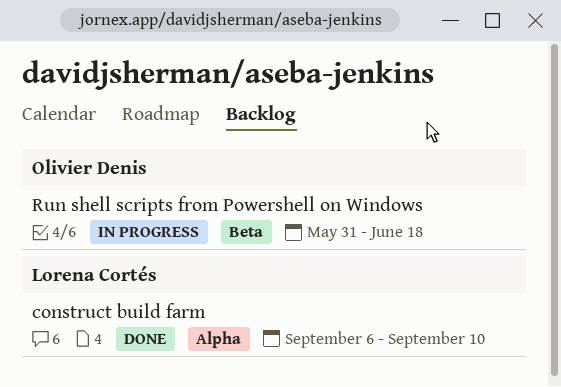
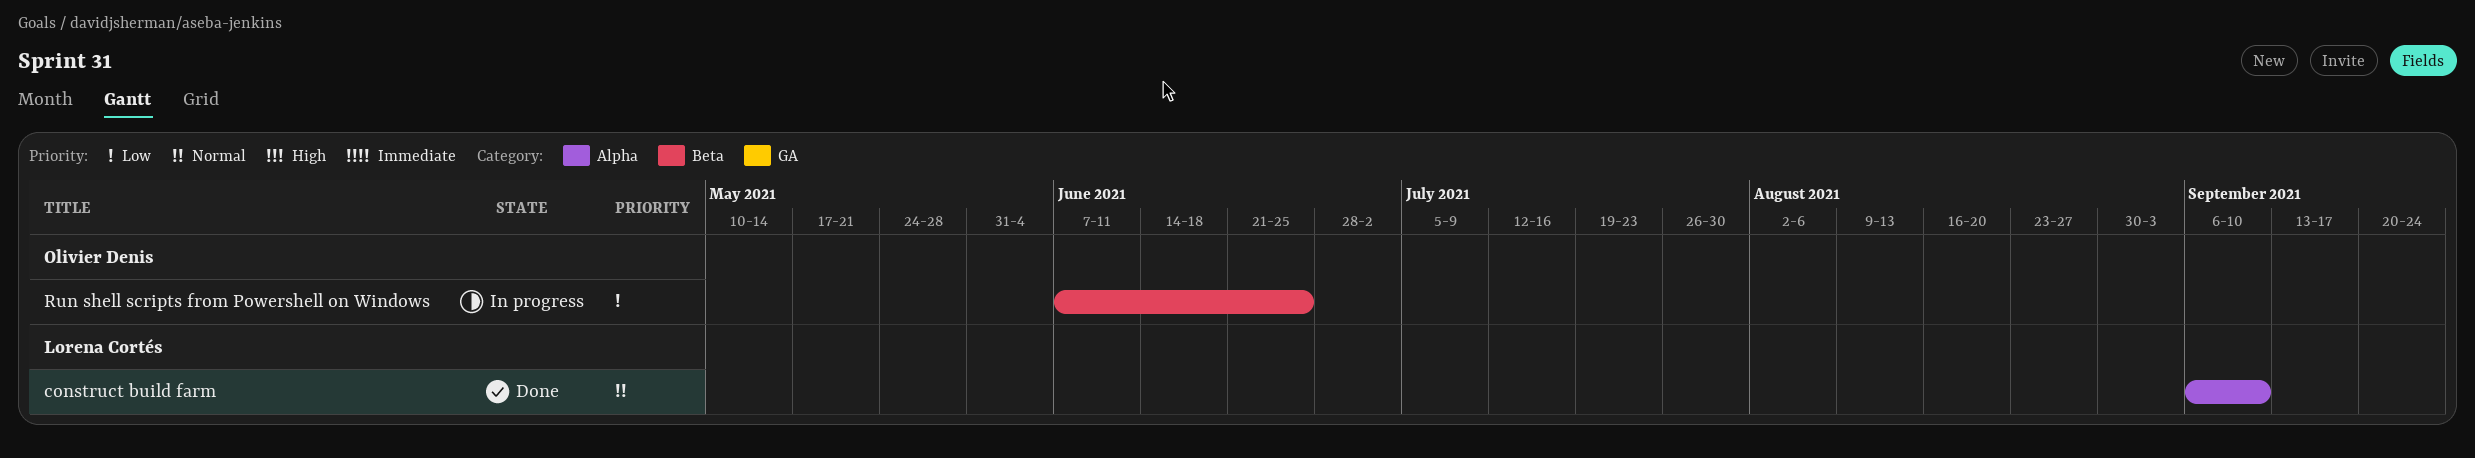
Run shell scripts from Powershell on Windows, start: May 31 -> Jun 7
Run shell scripts from Powershell on Windows, due: Jun 18 -> Jun 25

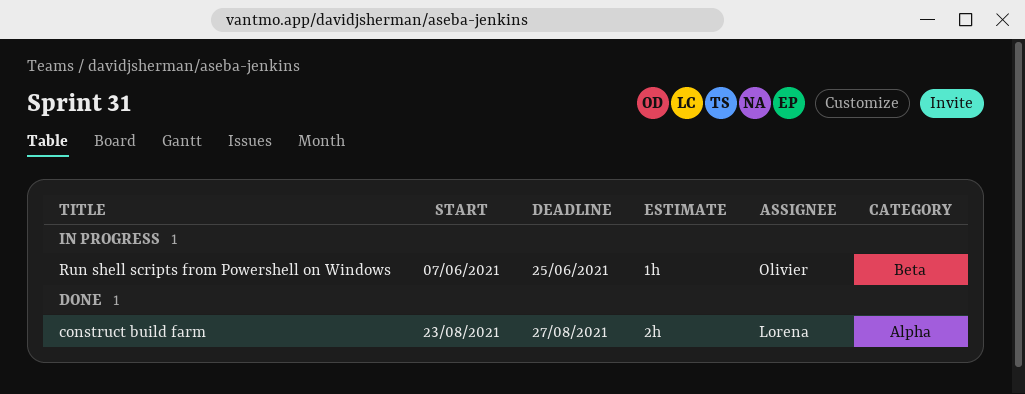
construct build farm, start: Sep 6 -> Aug 23
construct build farm, due: Sep 10 -> Aug 27

